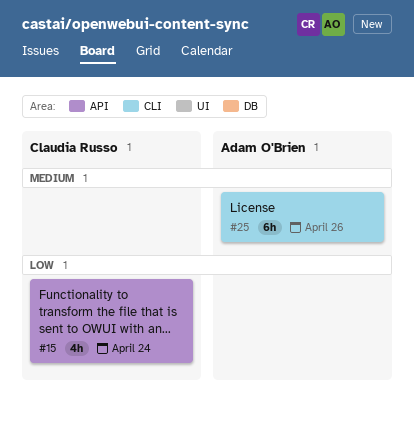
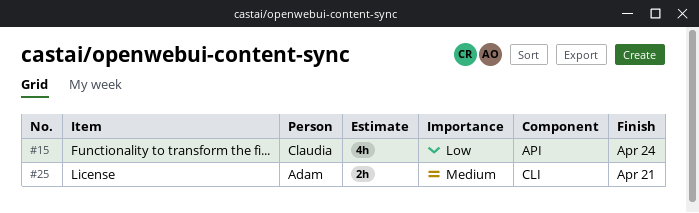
#25, estimate: 6h -> 2h
#25, due: Apr 26 -> Apr 21

